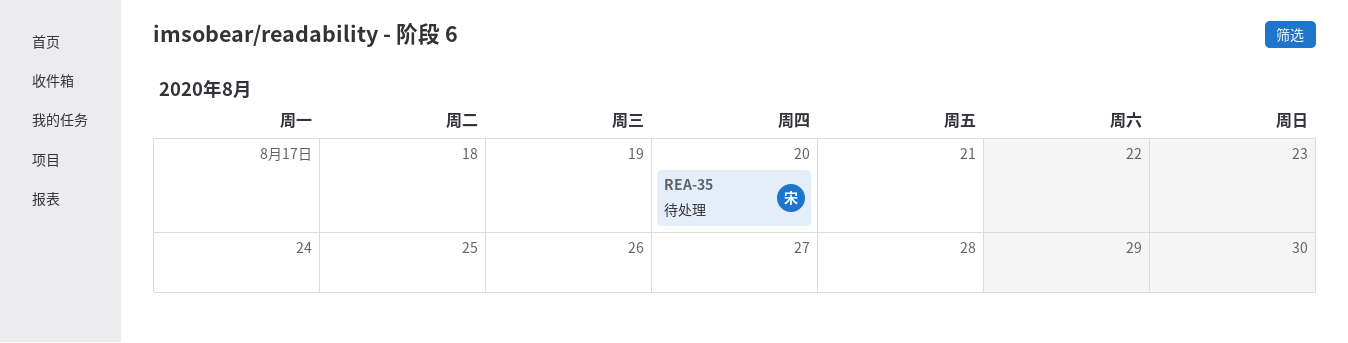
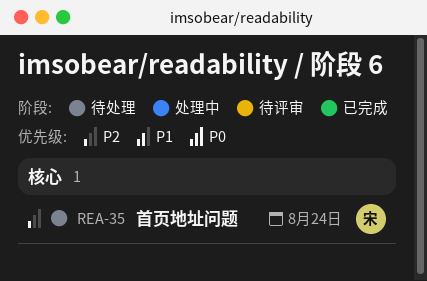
REA-35, due: Aug 20 -> Aug 24

